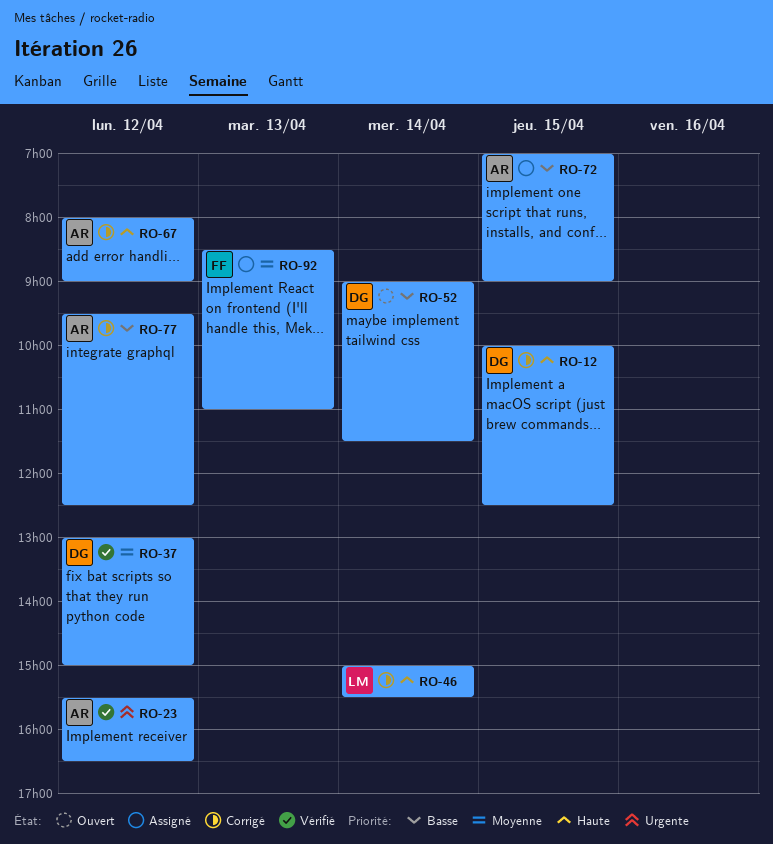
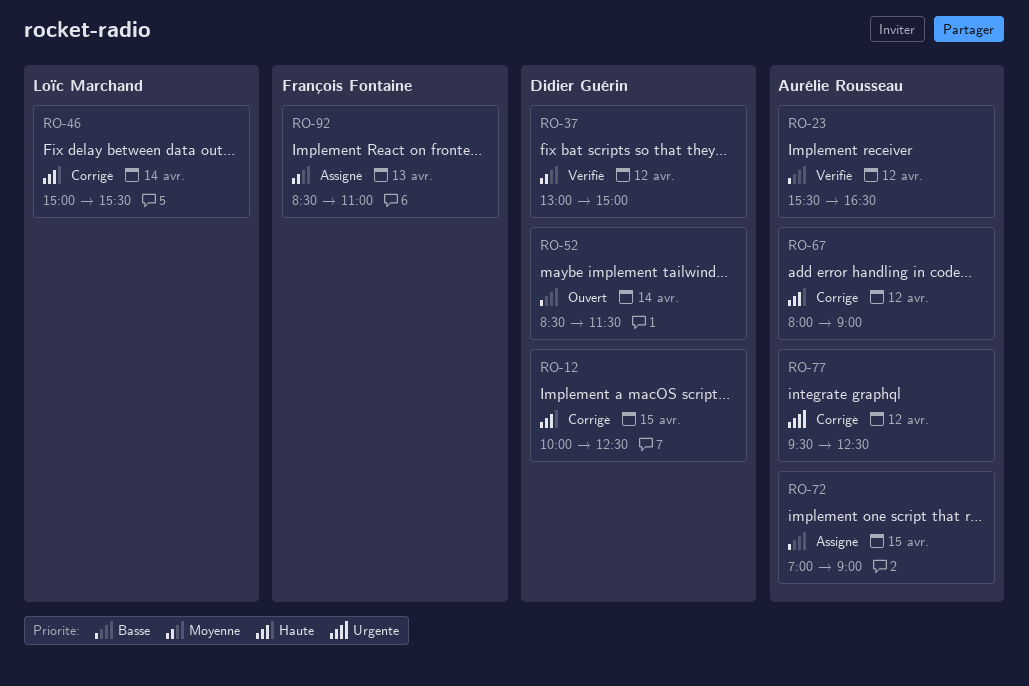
RO-23, priority: Urgente -> Basse
RO-52, begins: 09:00 -> 08:30
RO-77, priority: Basse -> Urgente

